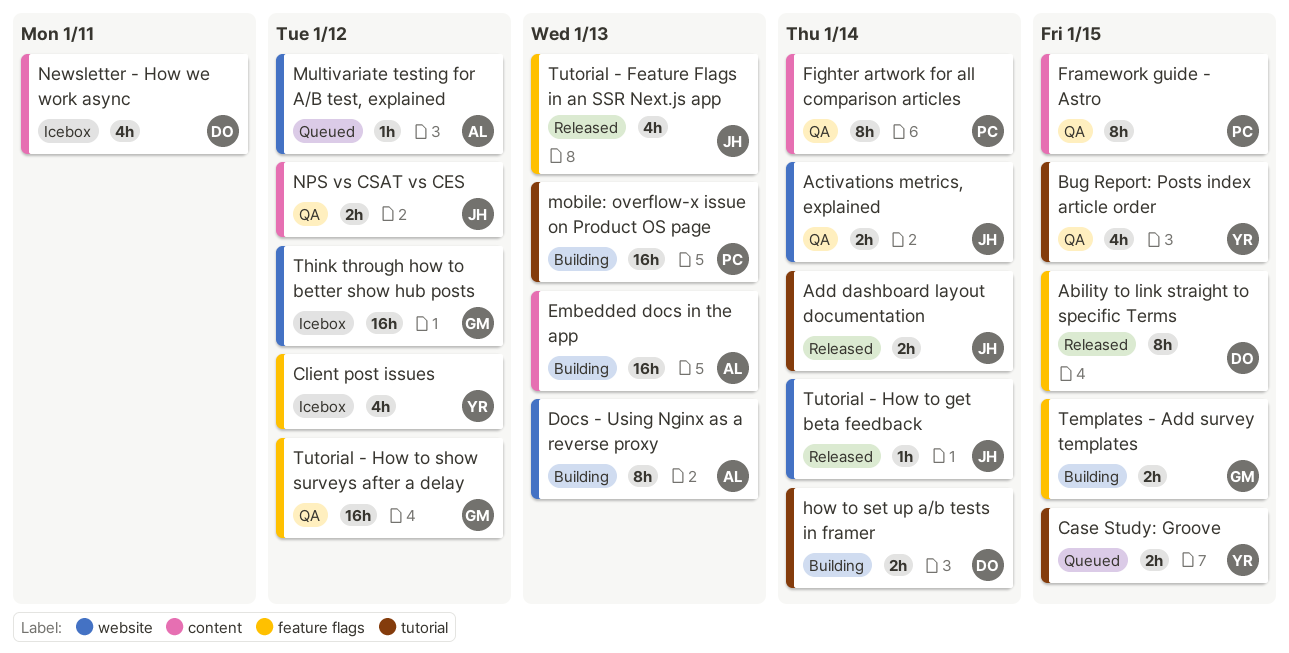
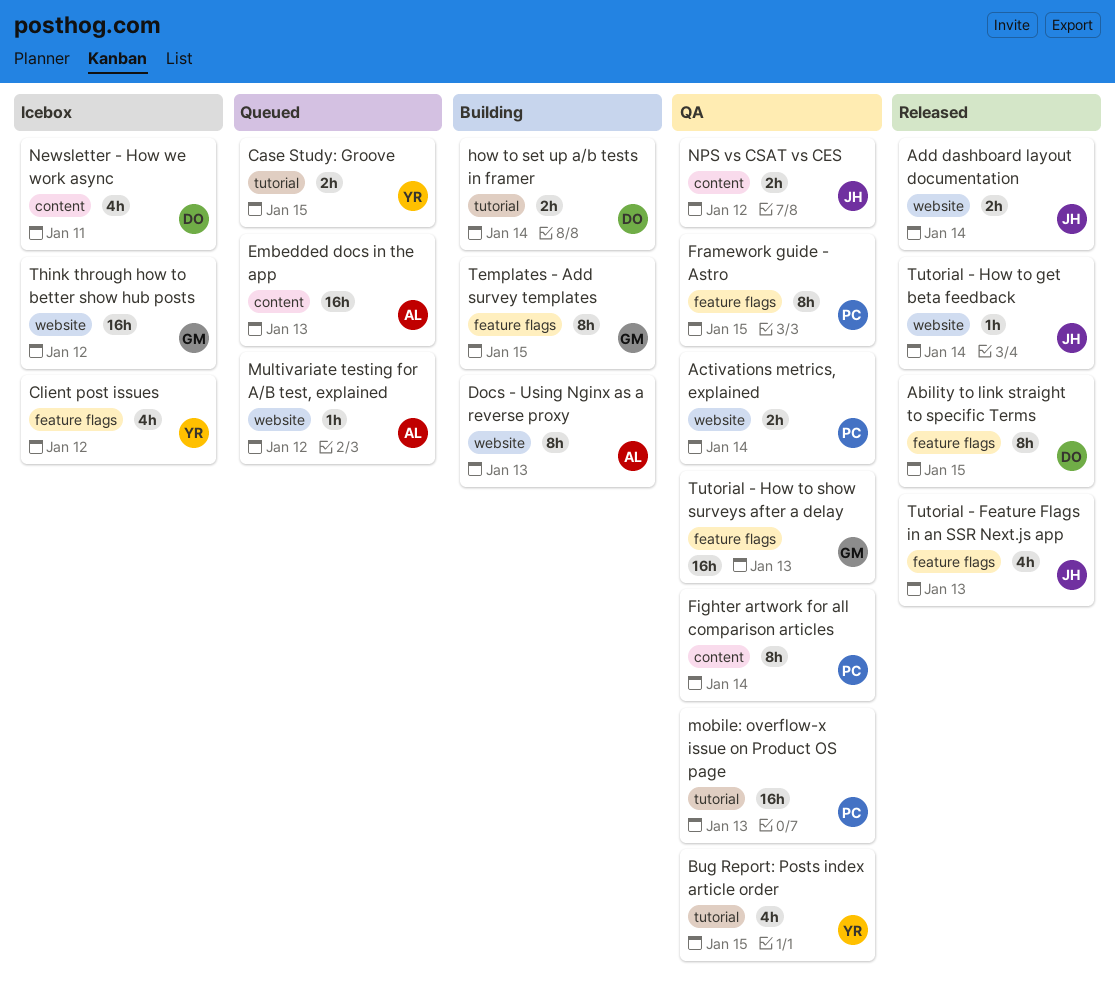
Activations metrics, explained, owner: JH -> PC
Add dashboard layout documentation, label: tutorial -> website
Embedded docs in the app, status: Building -> Queued
Framework guide - Astro, label: content -> feature flags
mobile: overflow-x issue on Product OS page, status: Building -> QA
Templates - Add survey templates, estimate: 2h -> 8h
Tutorial - How to show surveys after a delay, due: Jan 12 -> Jan 13

